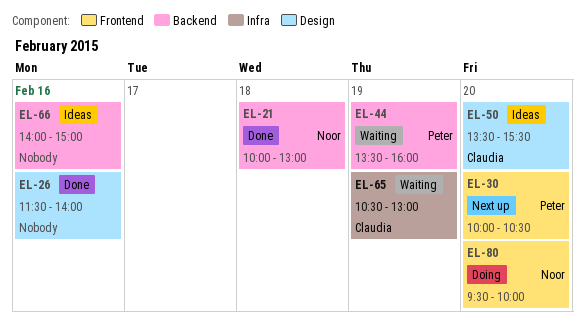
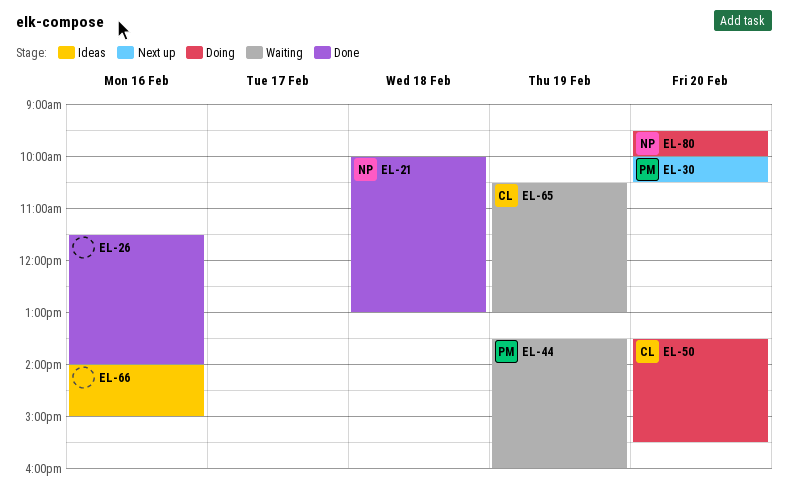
EL-50, status: Ideas -> Doing

